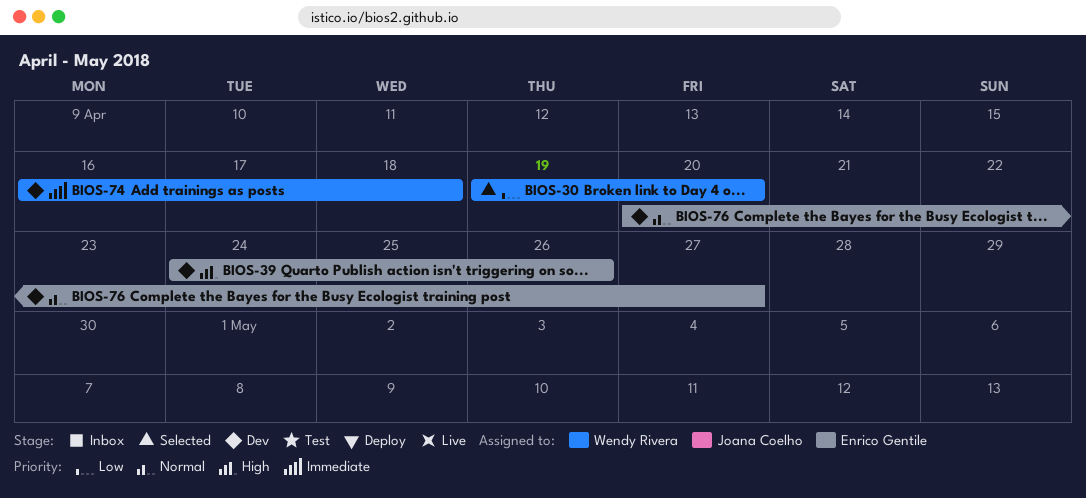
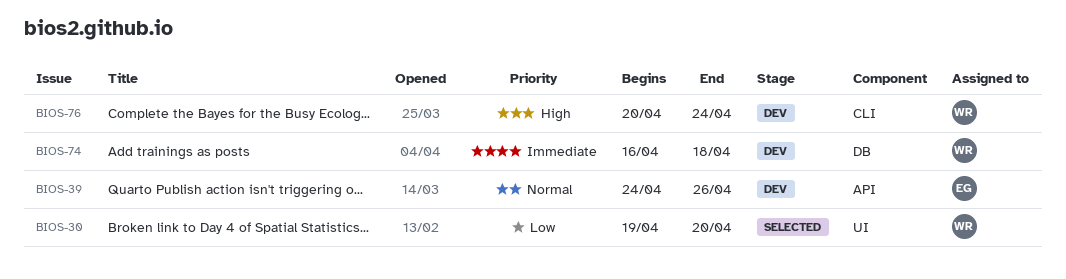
BIOS-39, priority: High -> Normal
BIOS-76, owner: Enrico Gentile -> Wendy Rivera
BIOS-76, priority: Normal -> High
BIOS-76, due: Apr 27 -> Apr 24

